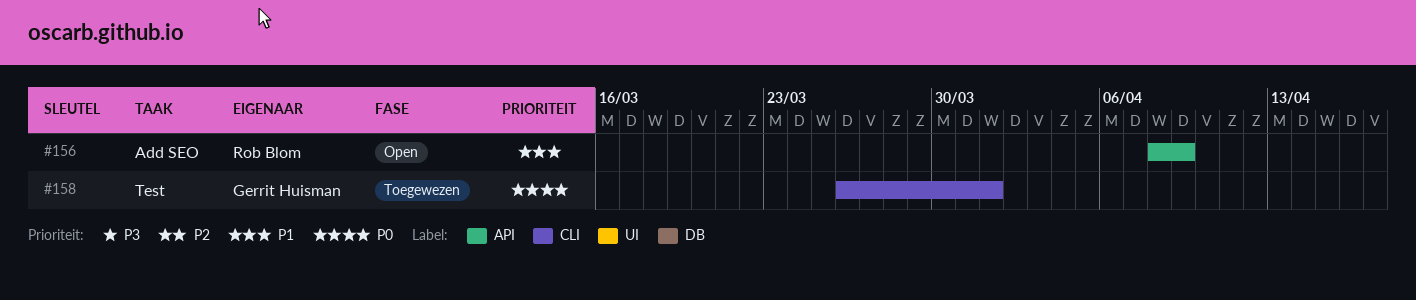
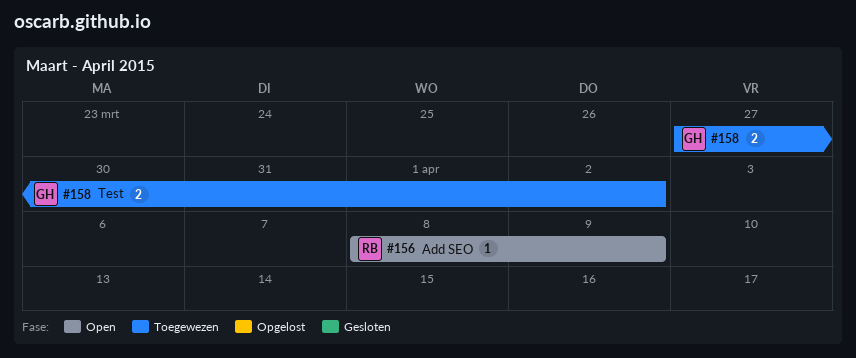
#158, start: Mar 26 -> Mar 27
#158, due: Apr 1 -> Apr 2

